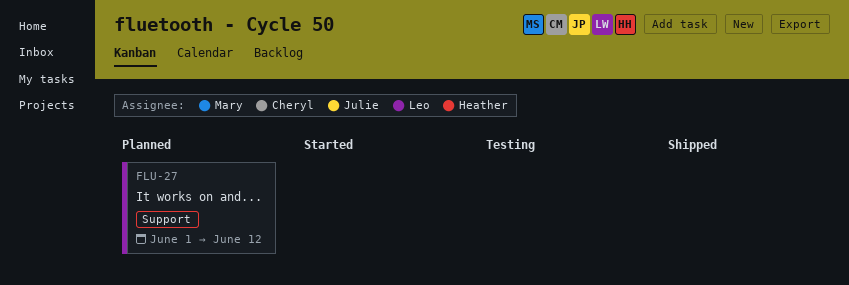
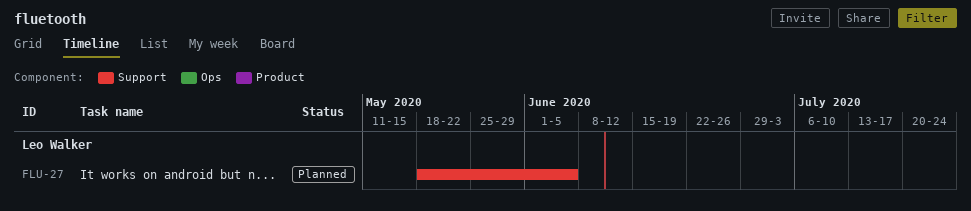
FLU-27, start: Jun 1 -> May 18
FLU-27, due: Jun 12 -> Jun 5

